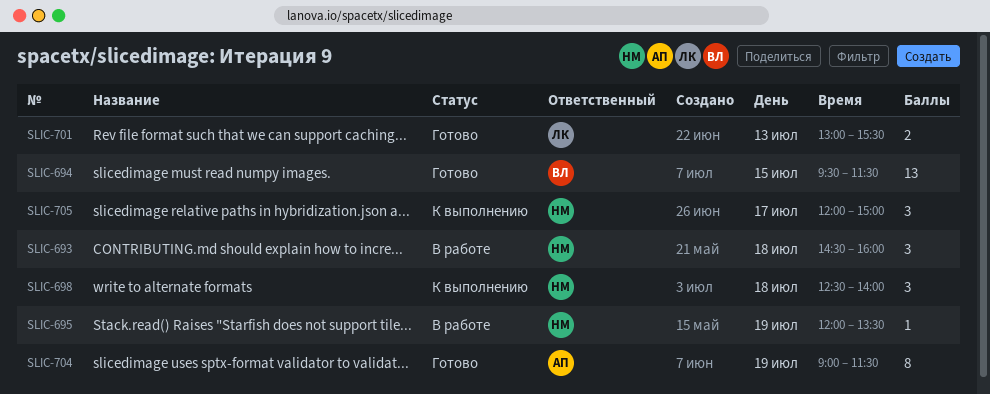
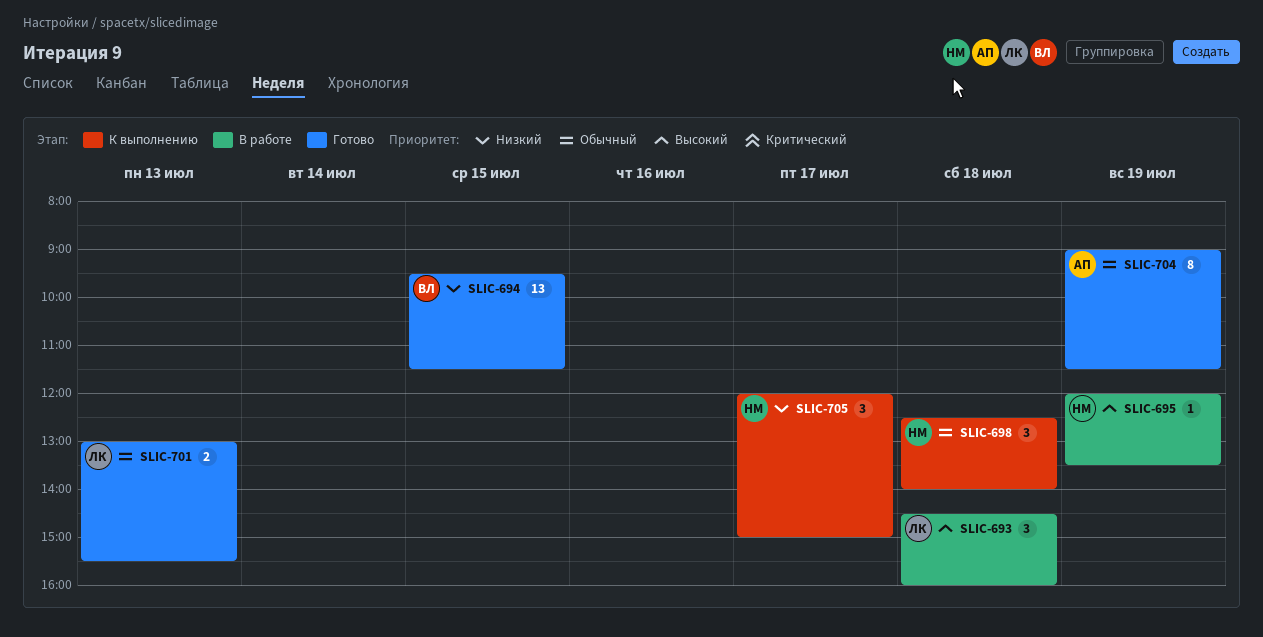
SLIC-693, owner: НМ -> ЛК

